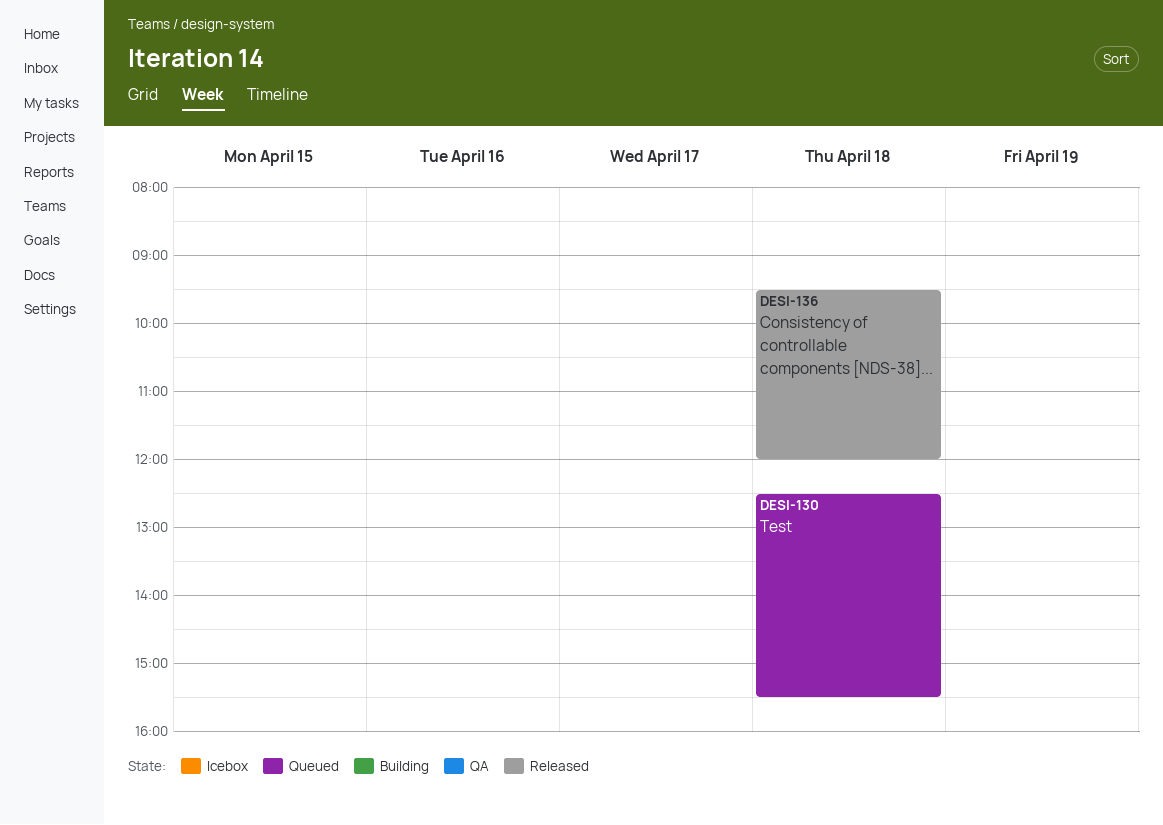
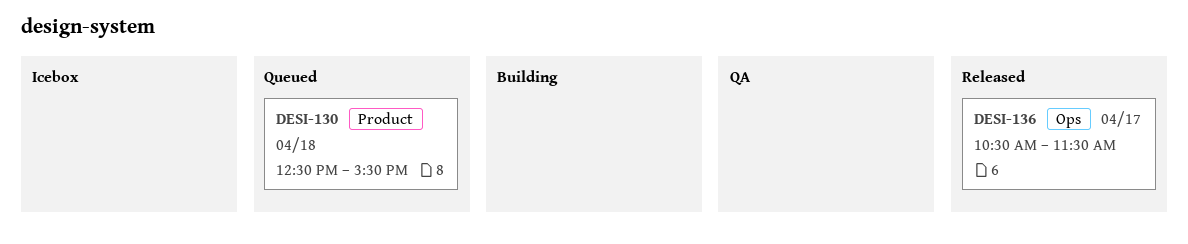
DESI-136, day: Apr 18 -> Apr 17
DESI-136, begins: 09:30 -> 10:30
DESI-136, ends: 12:00 -> 11:30

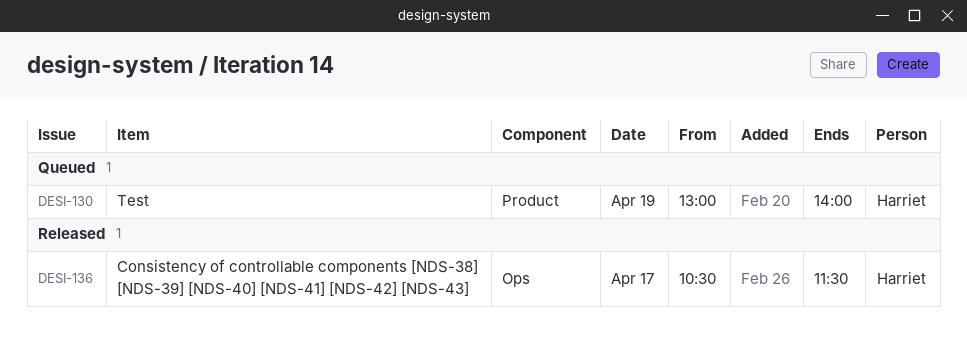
DESI-130, day: Apr 18 -> Apr 19
DESI-130, begins: 12:30 -> 13:00
DESI-130, ends: 15:30 -> 14:00

